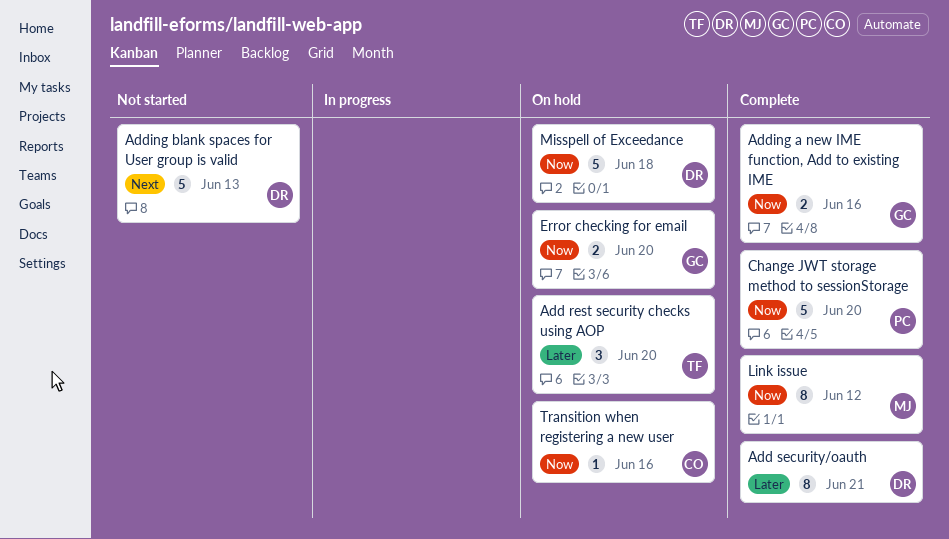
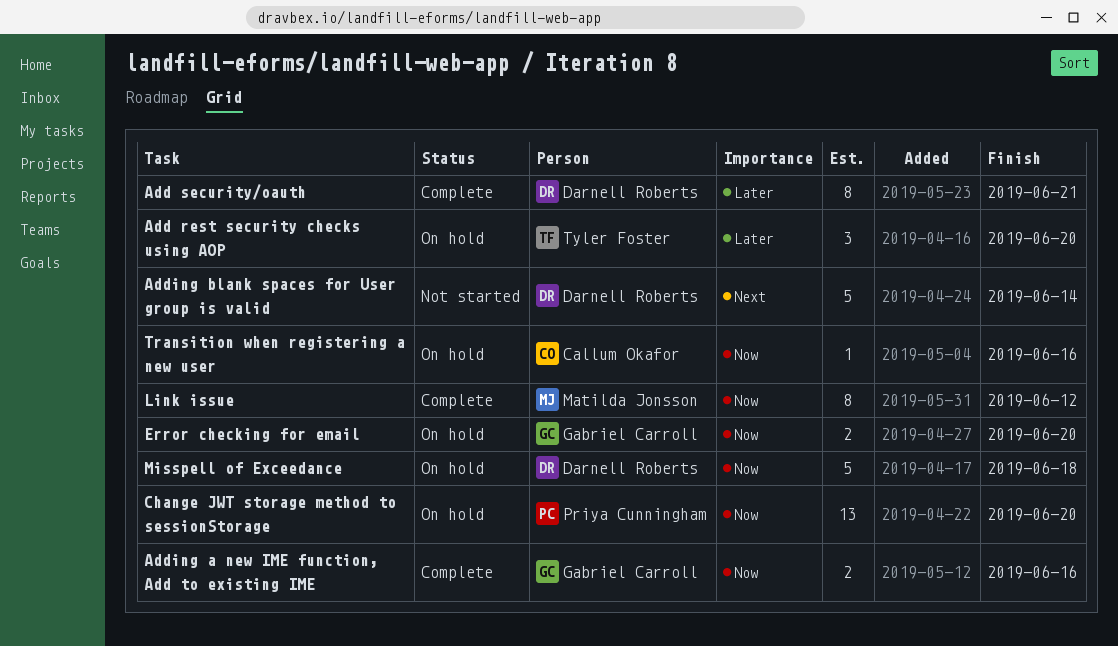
Adding blank spaces for User group is valid, due: Jun 13 -> Jun 14
Change JWT storage method to sessionStorage, status: Complete -> On hold
Change JWT storage method to sessionStorage, estimate: 5 -> 13

